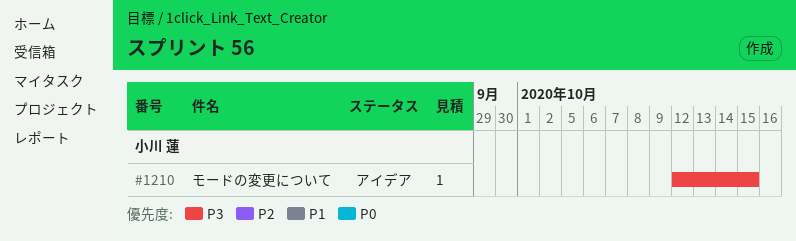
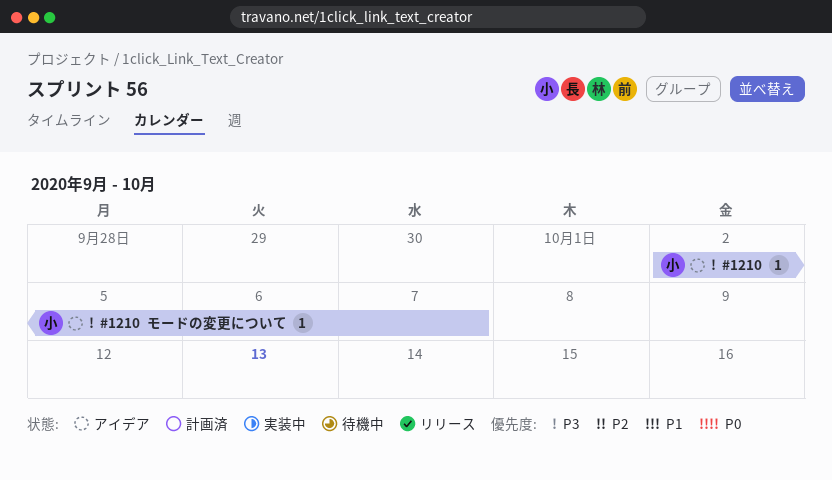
#1210, start: Oct 12 -> Oct 2
#1210, due: Oct 15 -> Oct 7

